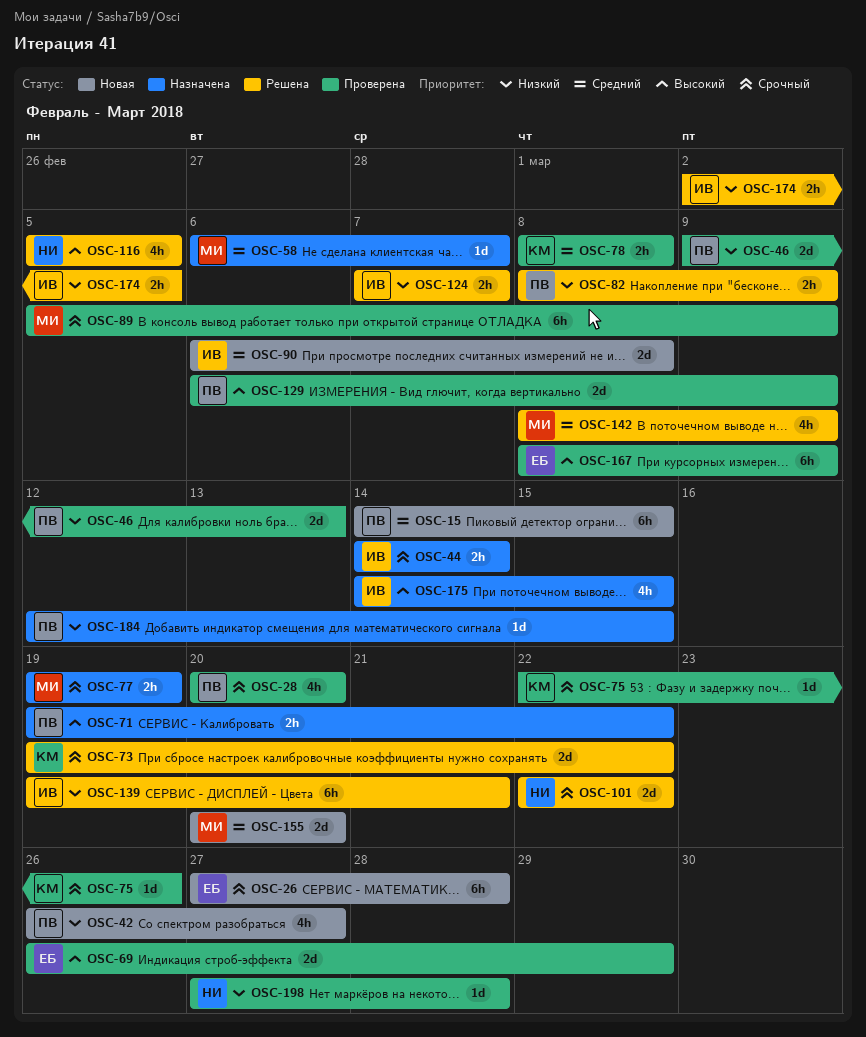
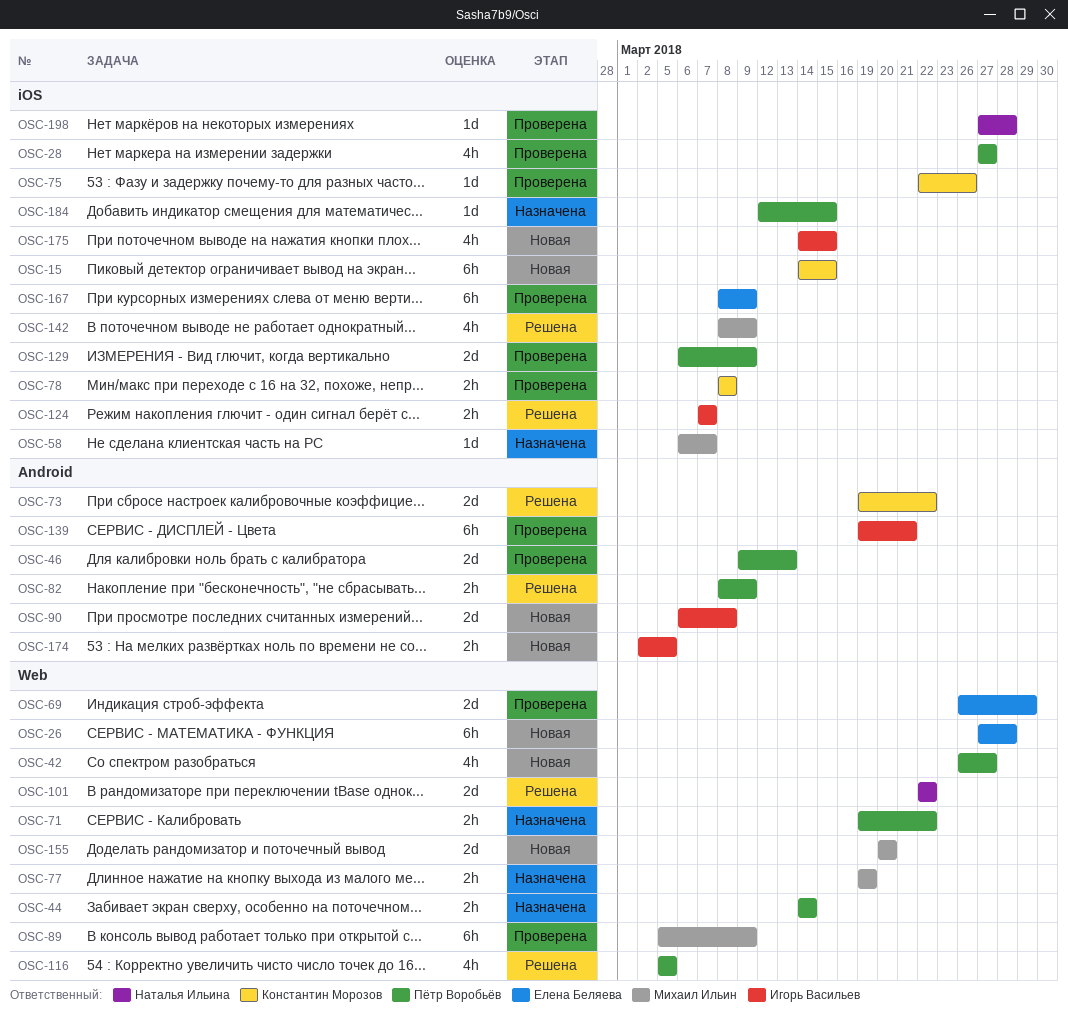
OSC-15, owner: Пётр Воробьёв -> Константин Морозов
OSC-28, start: Mar 20 -> Mar 27
OSC-28, due: Mar 20 -> Mar 27
OSC-44, owner: Игорь Васильев -> Пётр Воробьёв
OSC-116, owner: Наталья Ильина -> Пётр Воробьёв
OSC-139, status: Решена -> Проверена
OSC-174, status: Решена -> Новая
OSC-175, status: Назначена -> Новая

